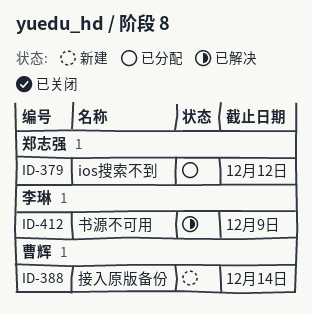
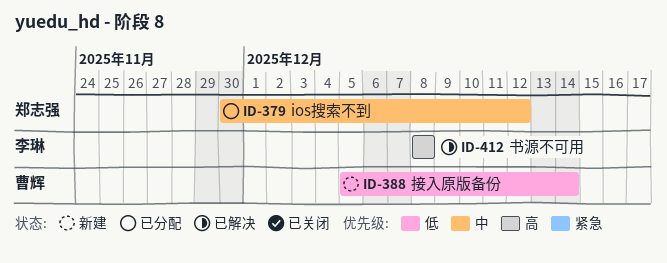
ID-412, due: Dec 9 -> Dec 8

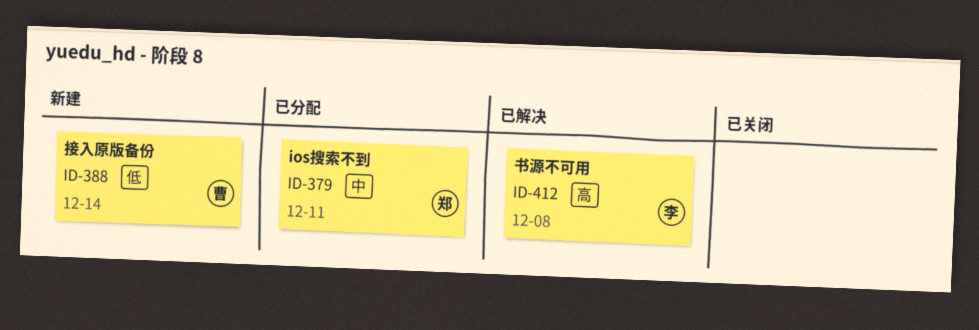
ID-379, due: Dec 12 -> Dec 11

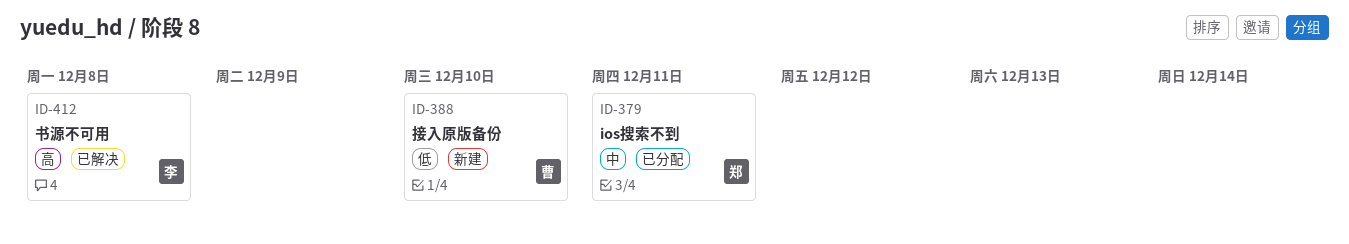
ID-388, due: Dec 14 -> Dec 10

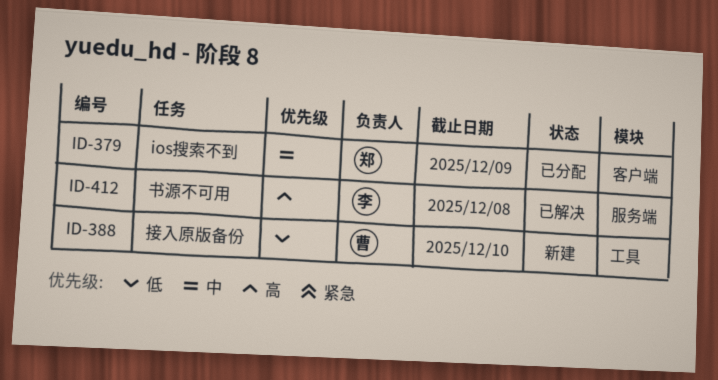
ID-379, due: Dec 11 -> Dec 9

